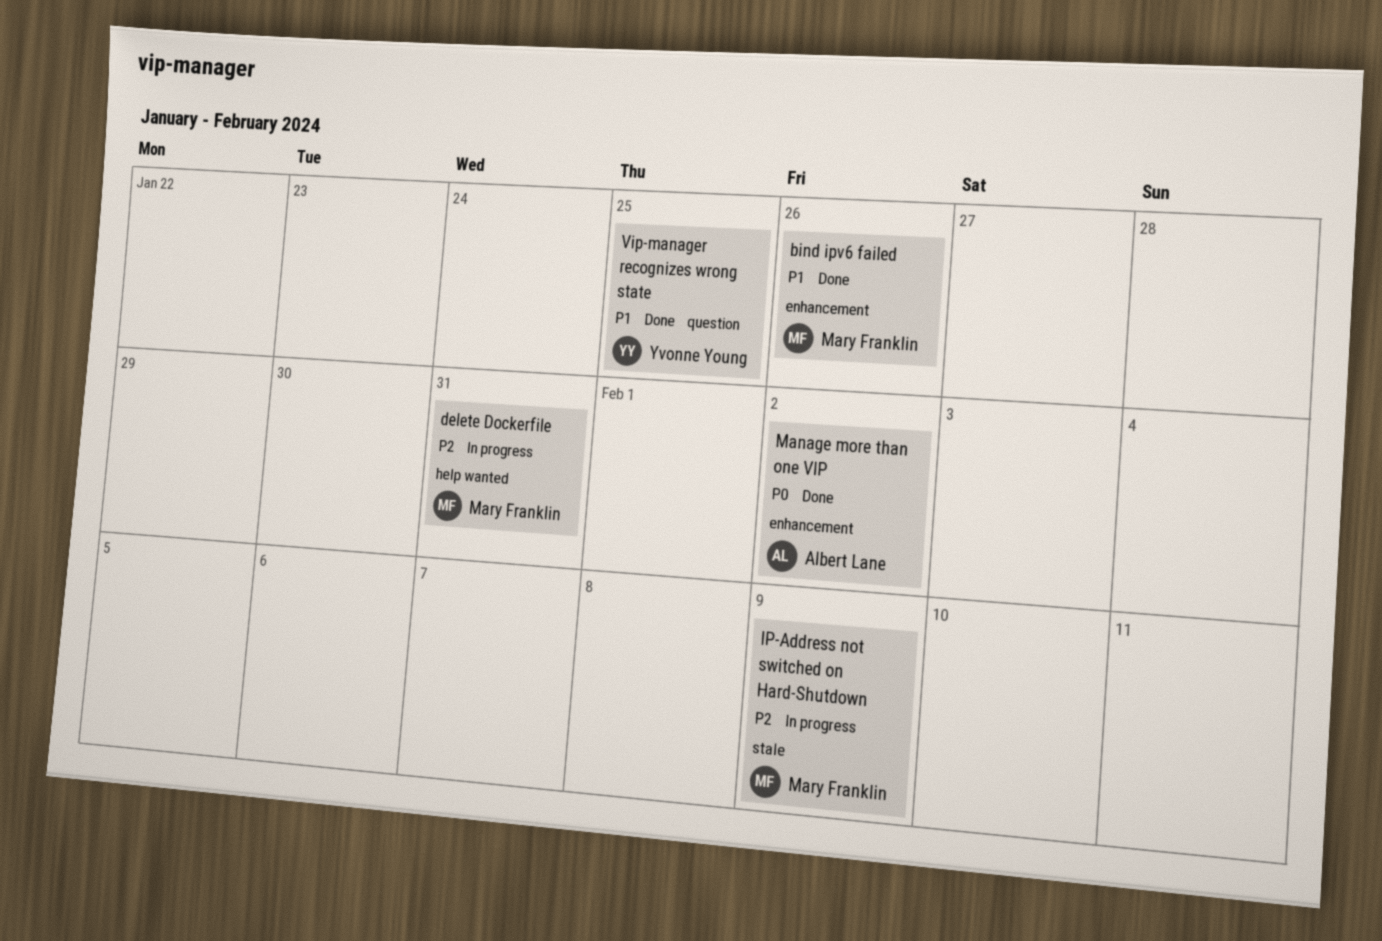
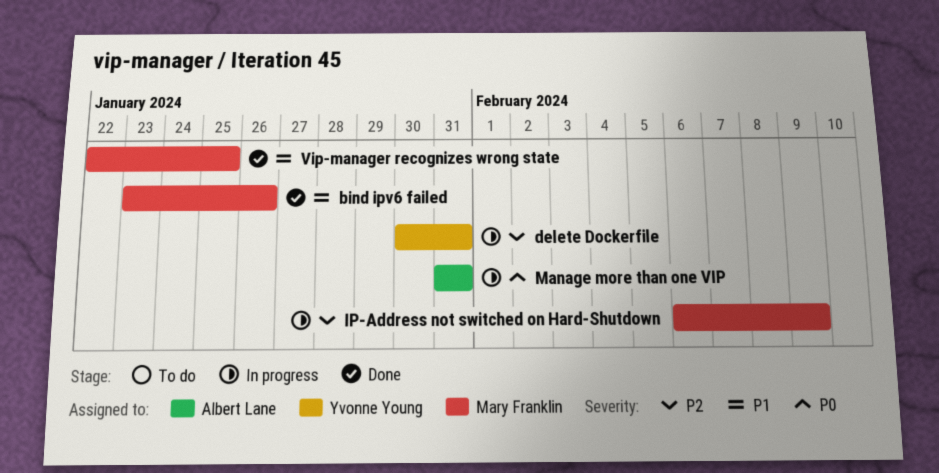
delete Dockerfile, owner: Mary Franklin -> Yvonne Young
Manage more than one VIP, status: Done -> In progress
Manage more than one VIP, due: Feb 2 -> Jan 31
Vip-manager recognizes wrong state, owner: Yvonne Young -> Mary Franklin

